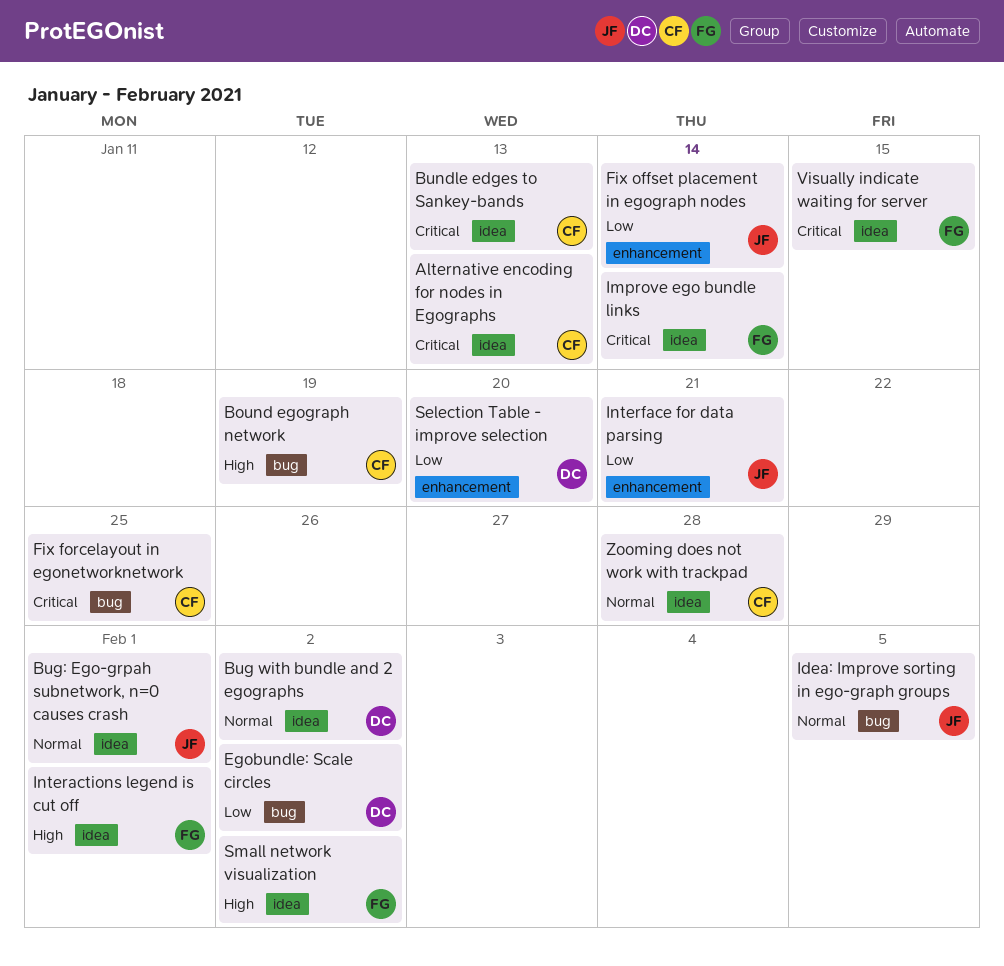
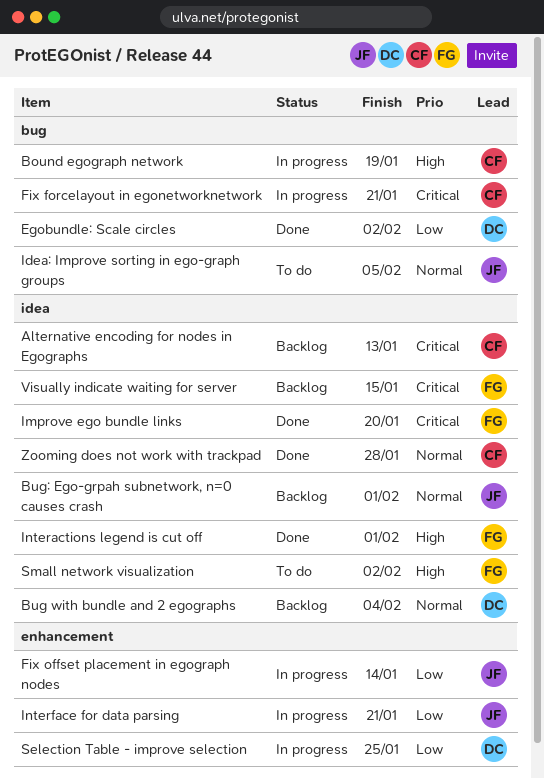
Bug with bundle and 2 egographs, due: Feb 2 -> Feb 4
Bundle edges to Sankey-bands: present -> none
Fix forcelayout in egonetworknetwork, due: Jan 25 -> Jan 21
Improve ego bundle links, due: Jan 14 -> Jan 20
Selection Table - improve selection, due: Jan 20 -> Jan 25

